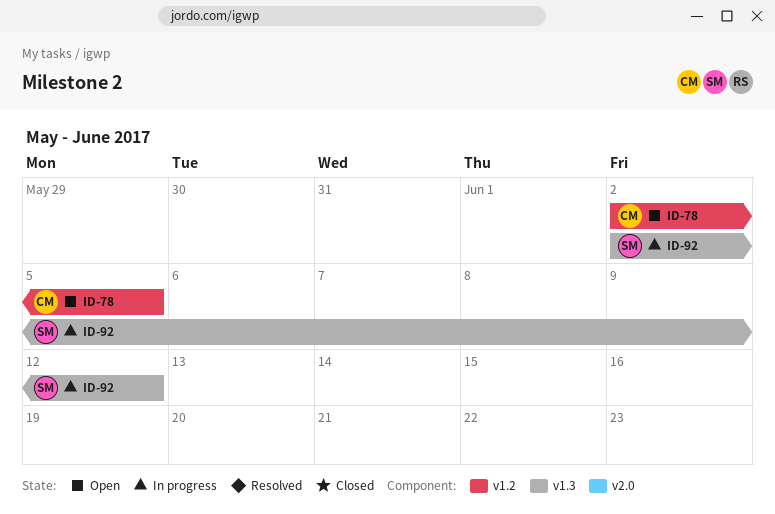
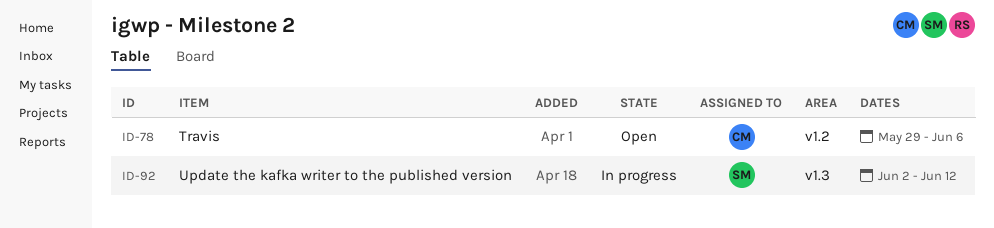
ID-78, start: Jun 2 -> May 29
ID-78, due: Jun 5 -> Jun 6

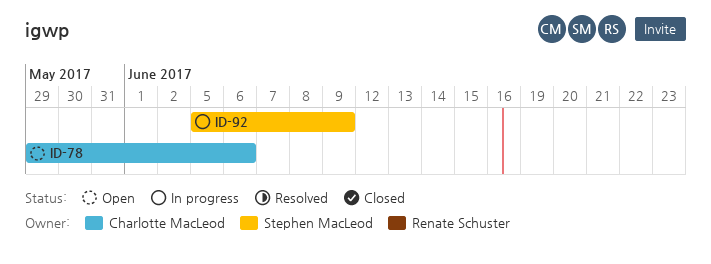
ID-92, start: Jun 2 -> Jun 5
ID-92, due: Jun 12 -> Jun 9

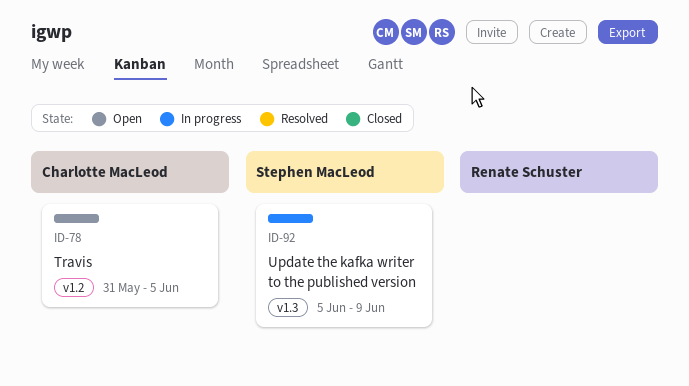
ID-78, start: May 29 -> May 31
ID-78, due: Jun 6 -> Jun 5

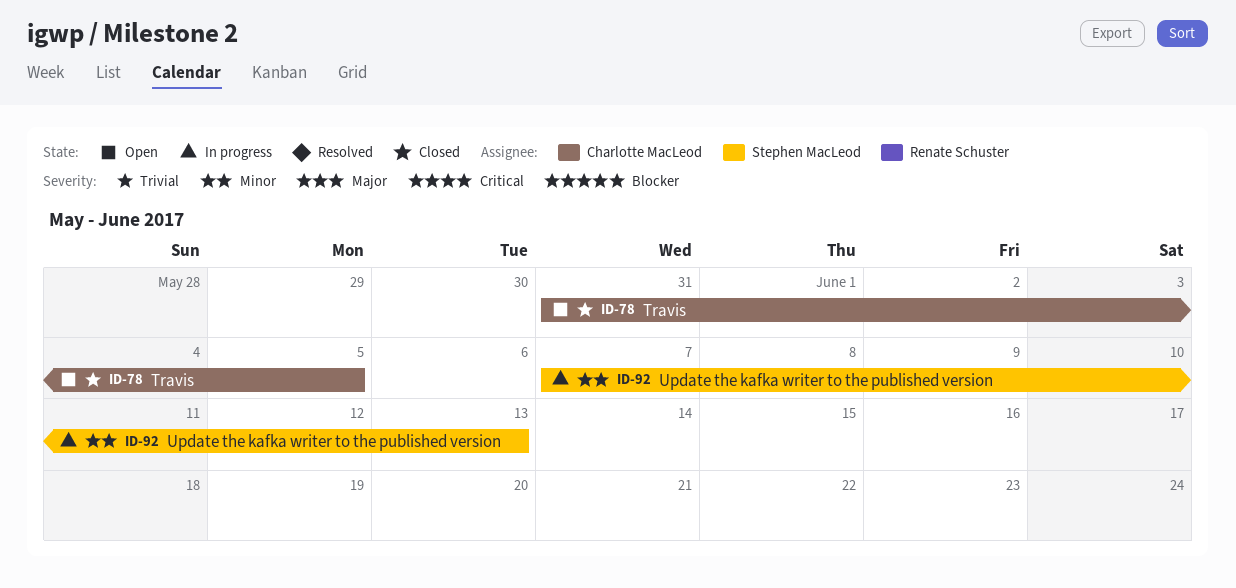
ID-92, start: Jun 5 -> Jun 7
ID-92, due: Jun 9 -> Jun 13

